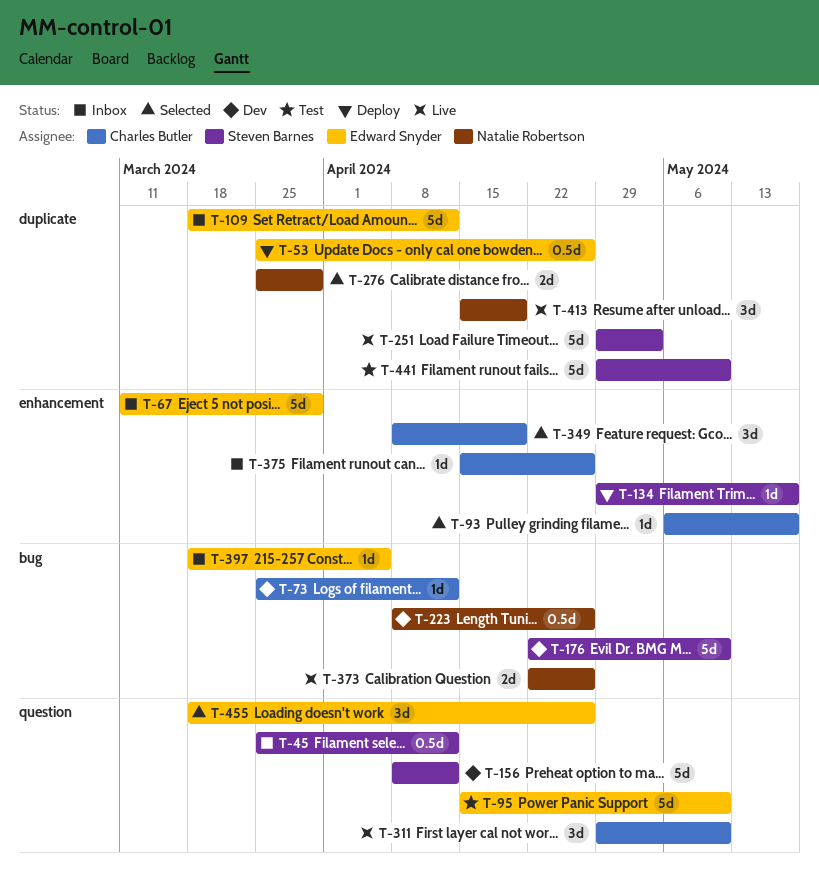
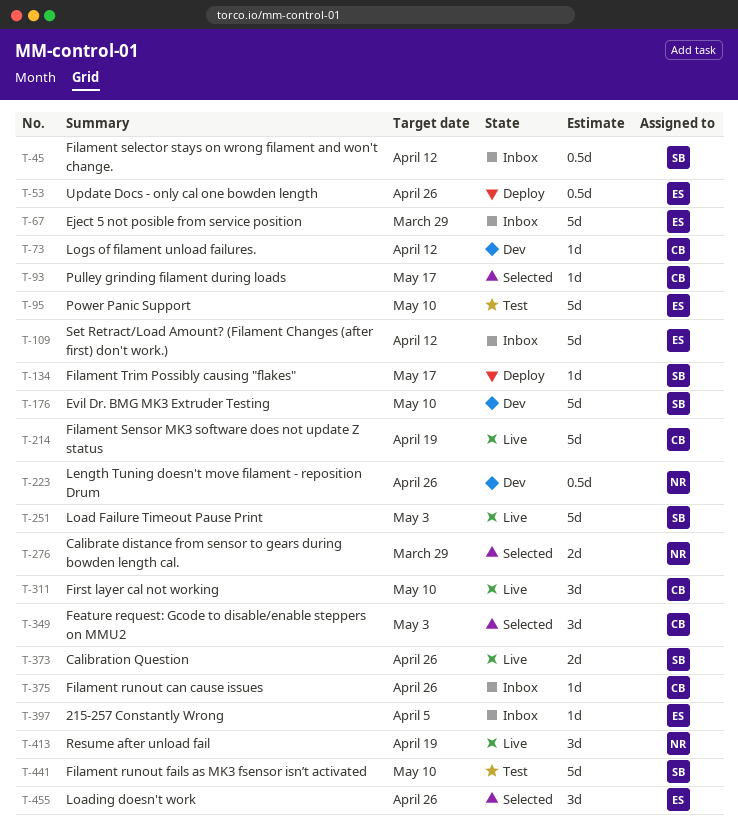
T-156: present -> none
T-214: none -> present
T-349, due: Apr 19 -> May 3
T-373, owner: Natalie Robertson -> Steven Barnes

